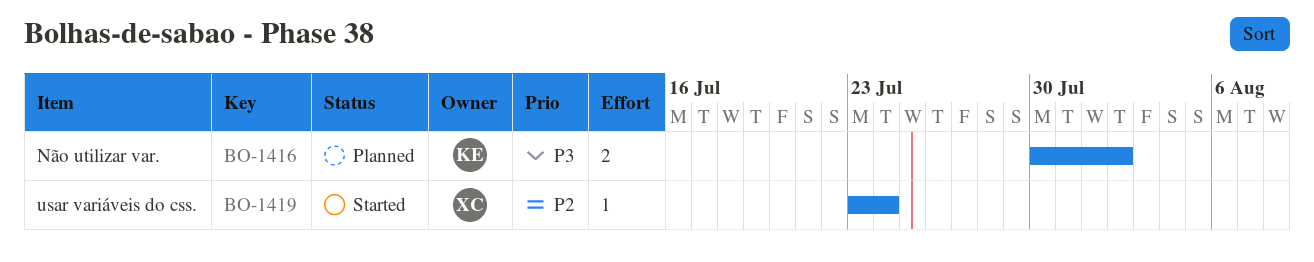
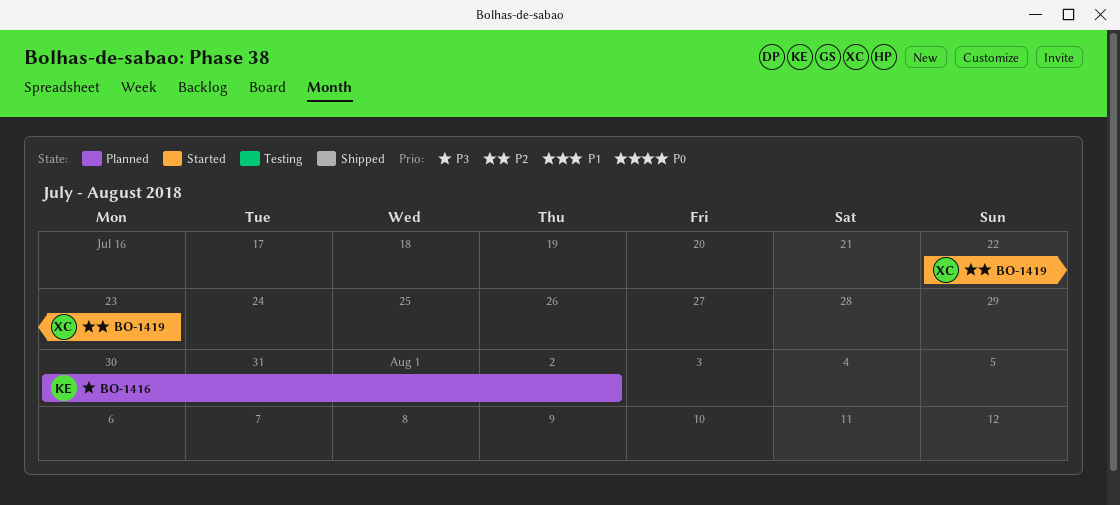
BO-1419, start: Jul 23 -> Jul 22
BO-1419, due: Jul 24 -> Jul 23

